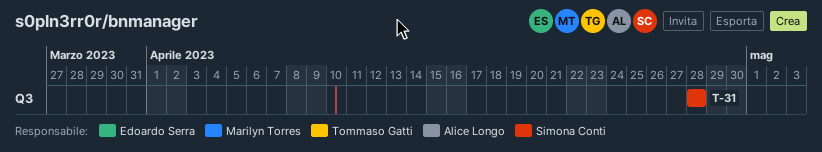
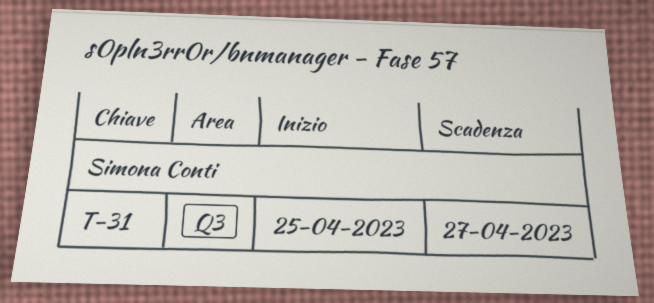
T-31, start: Apr 28 -> Apr 25
T-31, due: Apr 28 -> Apr 27

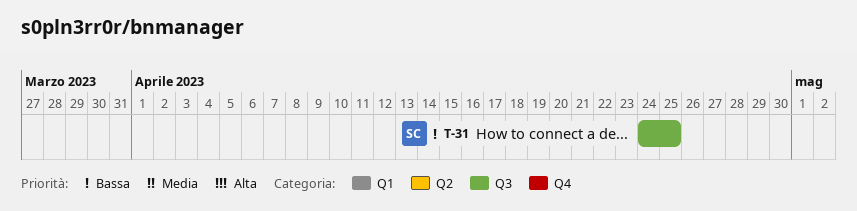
T-31, start: Apr 25 -> Apr 24
T-31, due: Apr 27 -> Apr 25

